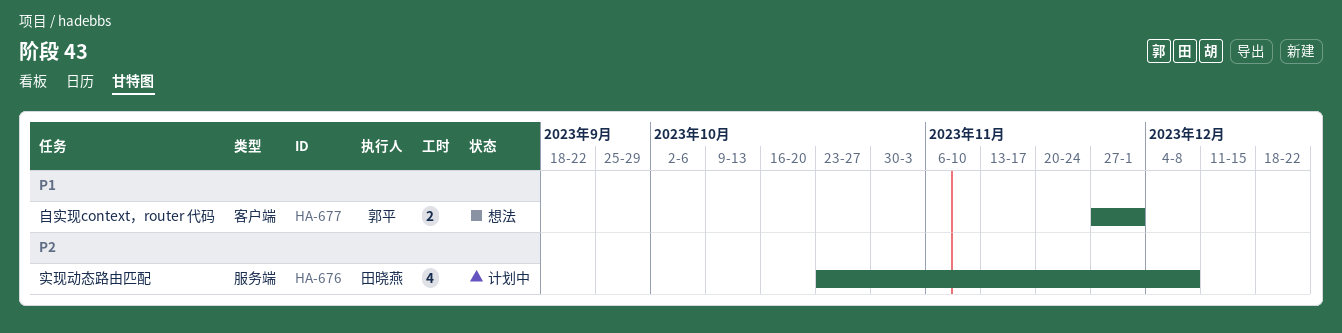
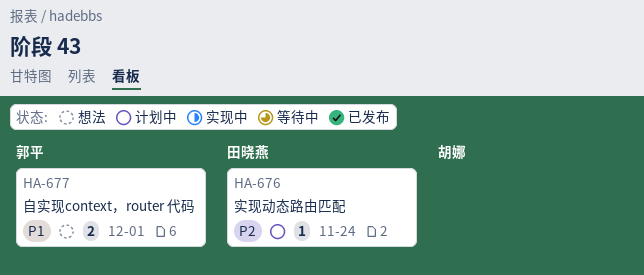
HA-676, estimate: 4 -> 1
HA-676, due: Dec 8 -> Nov 24

